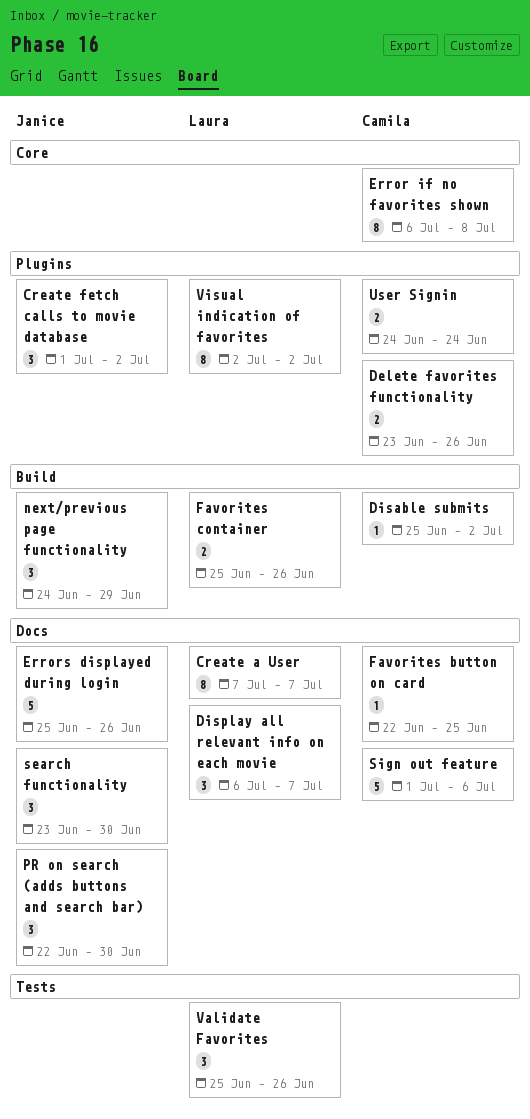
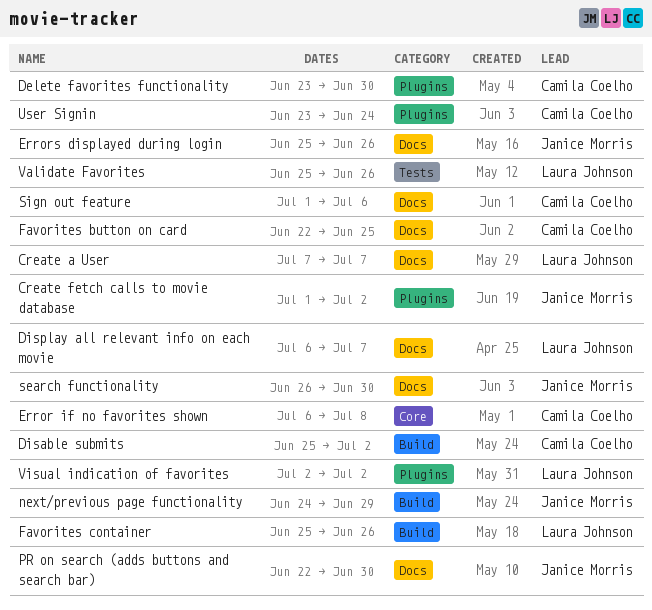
Delete favorites functionality, due: Jun 26 -> Jun 30
search functionality, start: Jun 23 -> Jun 26
User Signin, start: Jun 24 -> Jun 23

